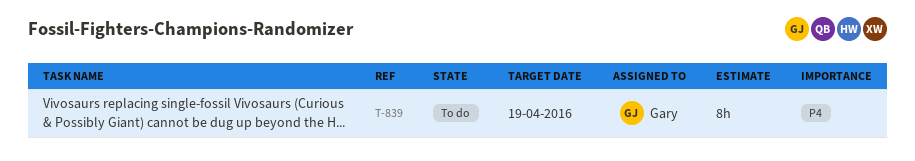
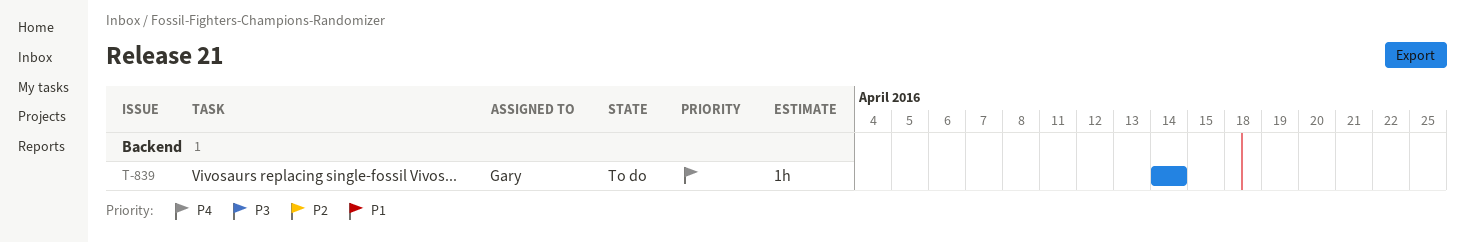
T-839, estimate: 8h -> 1h
T-839, due: Apr 19 -> Apr 14

